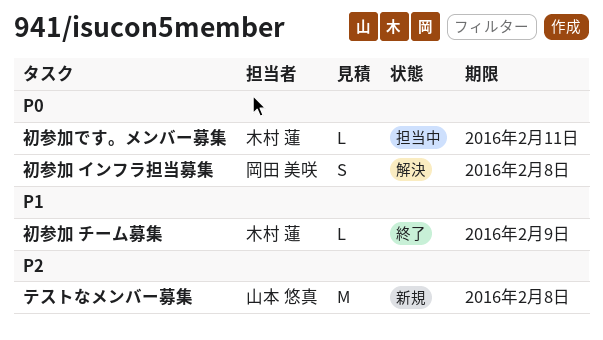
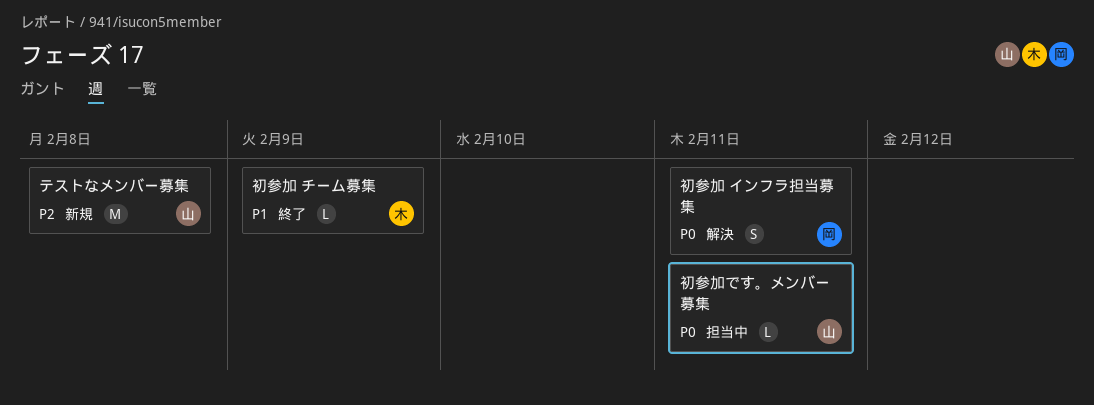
初参加 インフラ担当募集, due: Feb 8 -> Feb 11
初参加です。メンバー募集, owner: 木村 蓮 -> 山本 悠真

